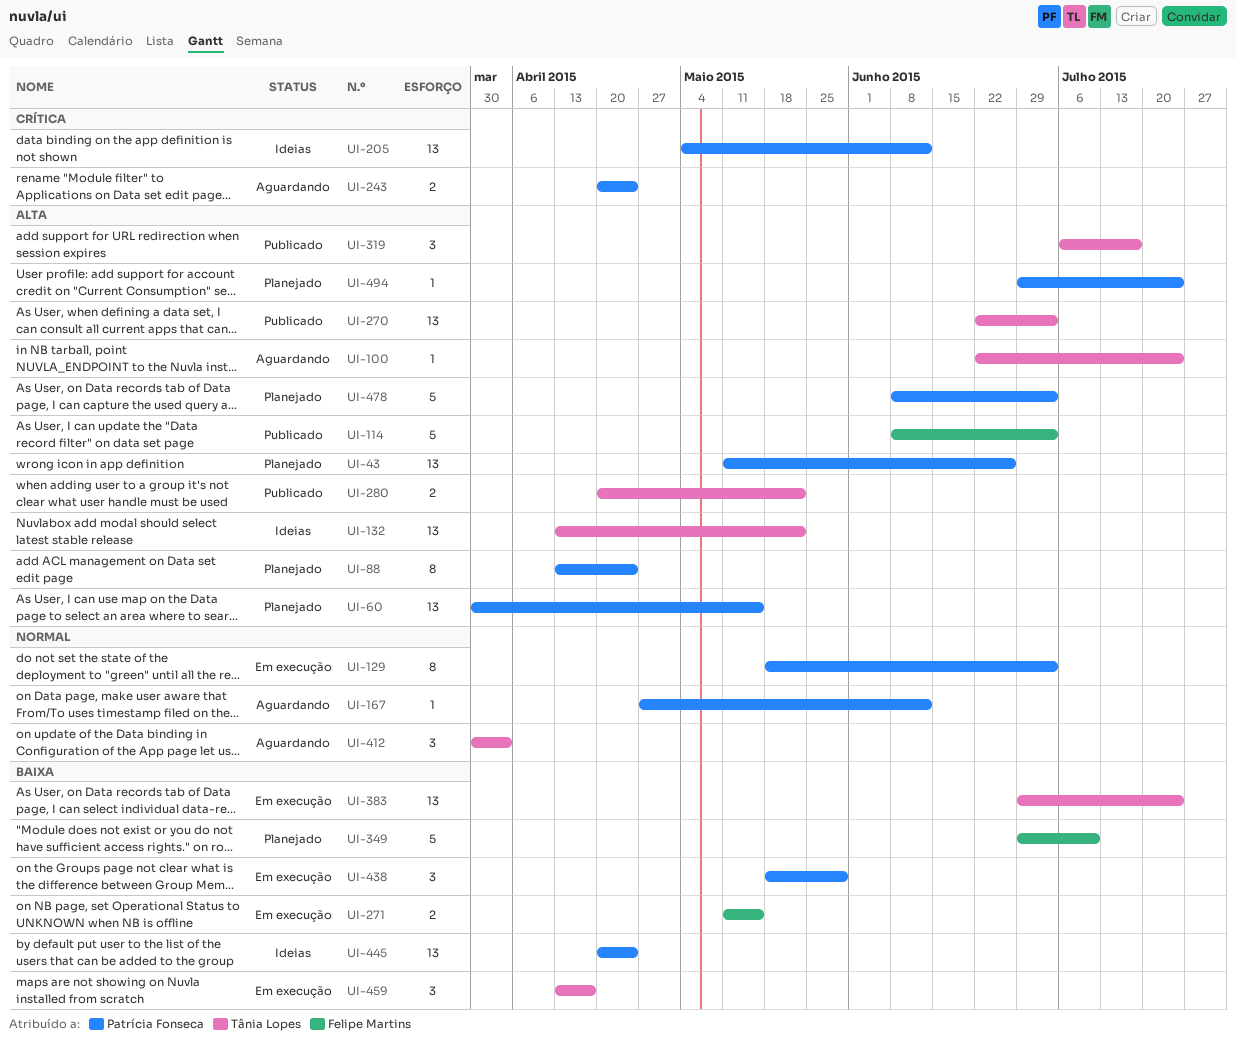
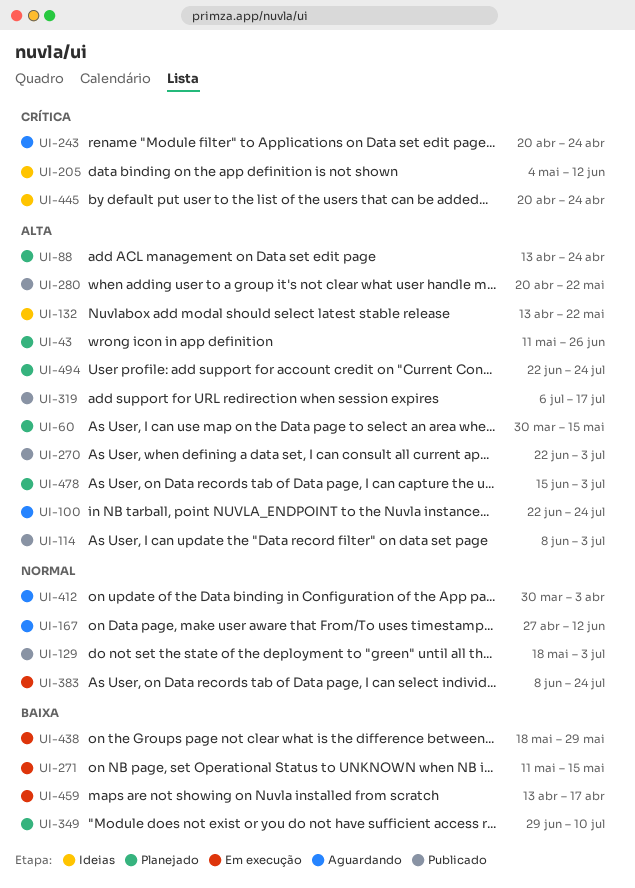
UI-129, status: Em execução -> Publicado
UI-383, priority: Baixa -> Normal
UI-383, start: Jun 29 -> Jun 8
UI-445, priority: Baixa -> Crítica
UI-478, start: Jun 8 -> Jun 15
UI-494, start: Jun 29 -> Jun 22

